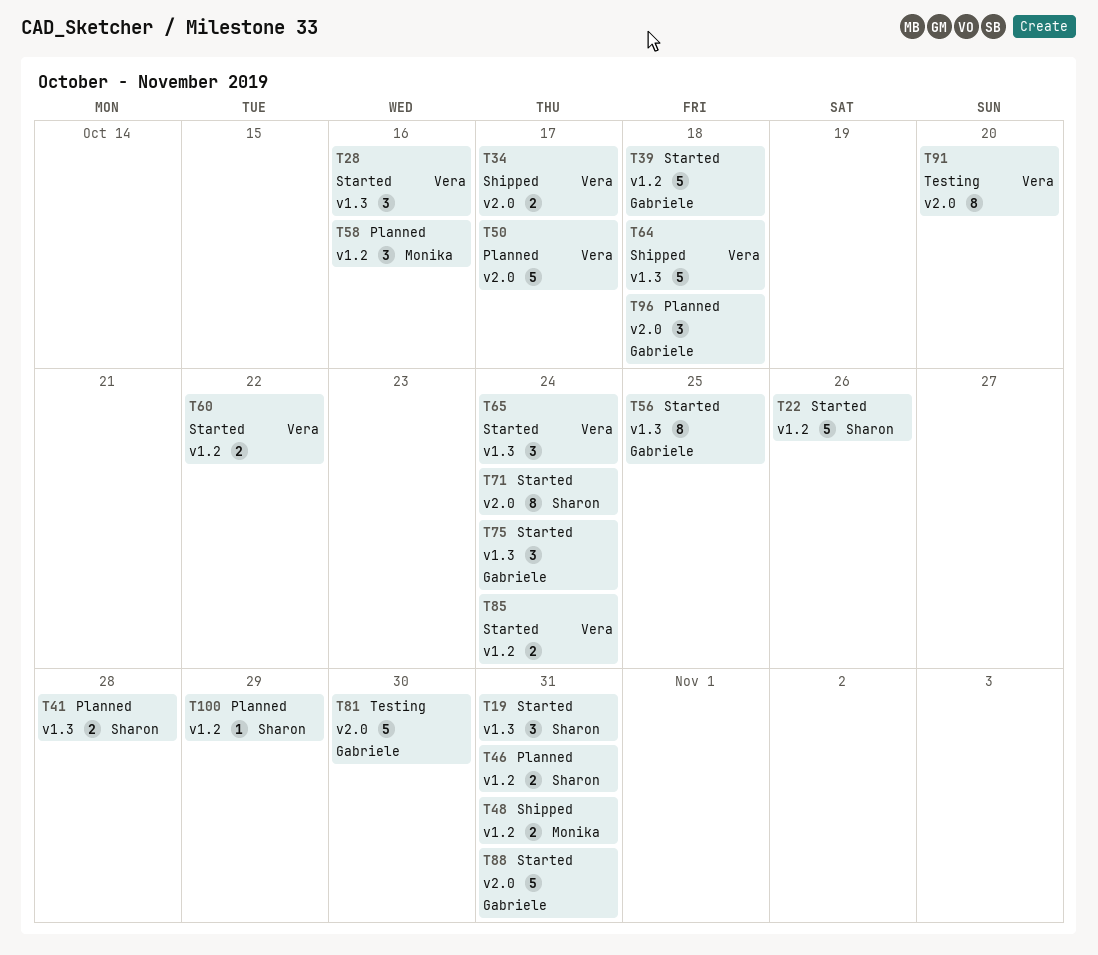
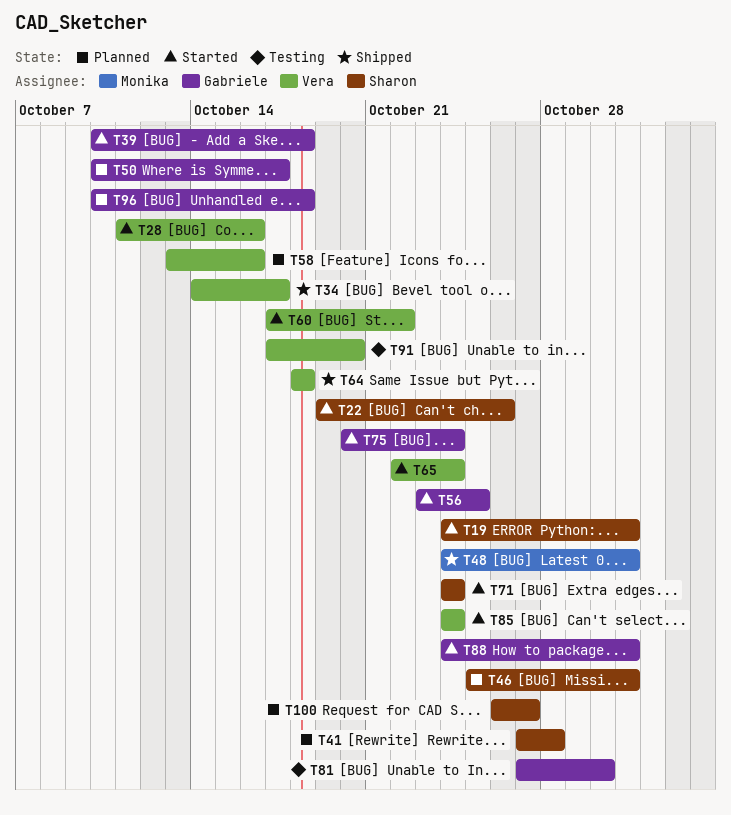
T50, owner: Vera -> Gabriele
T58, owner: Monika -> Vera
T100, due: Oct 29 -> Oct 27

